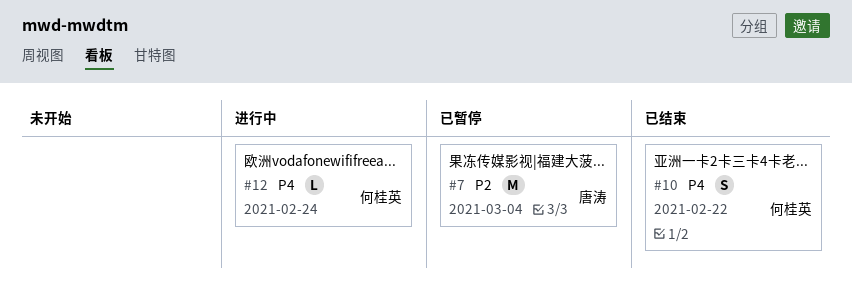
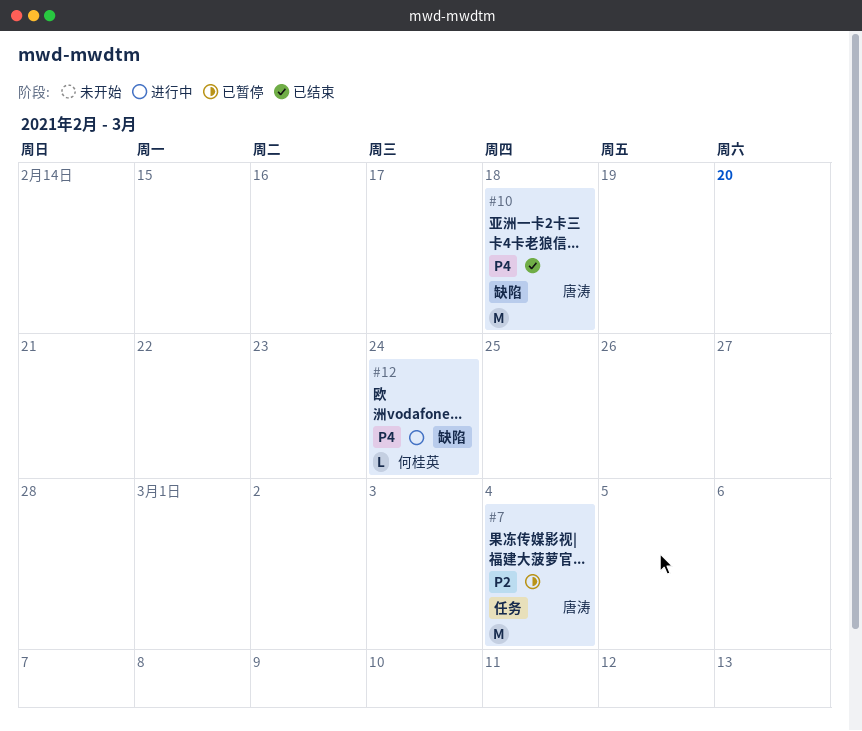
#10, owner: 何桂英 -> 唐涛
#10, estimate: S -> M
#10, due: Feb 22 -> Feb 18

